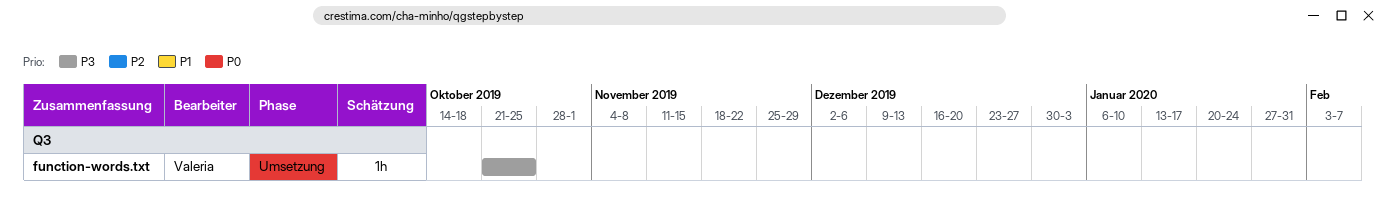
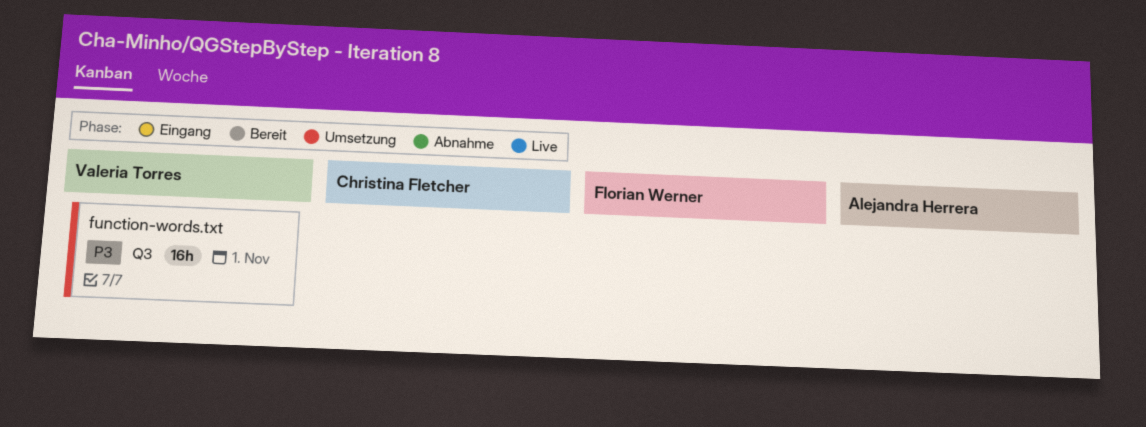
function-words.txt, estimate: 1h -> 16h
function-words.txt, due: Oct 25 -> Nov 1

